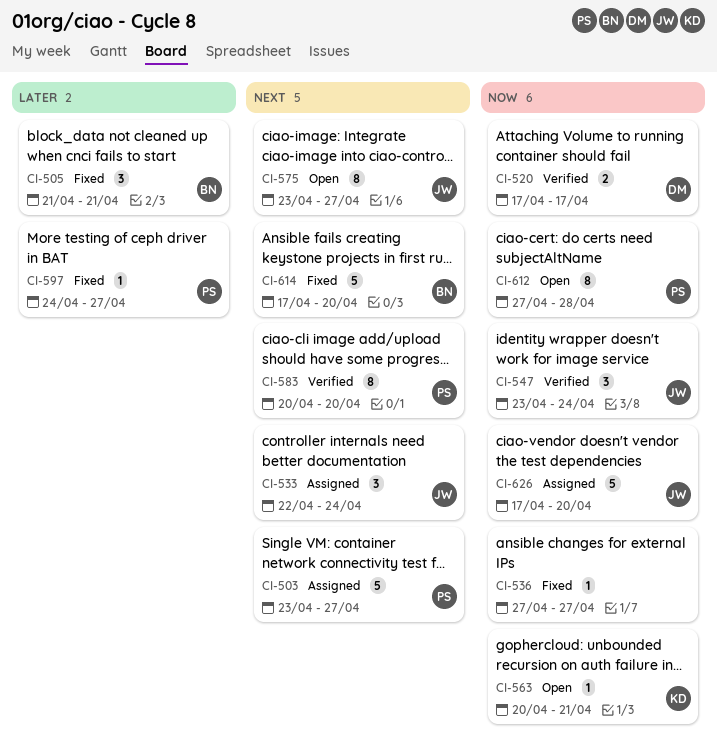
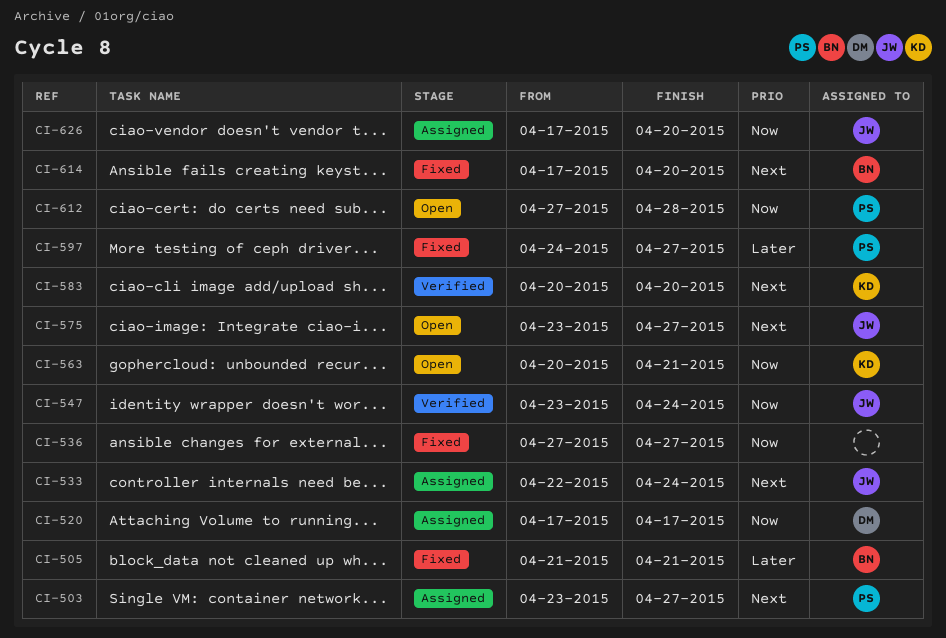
CI-520, status: Verified -> Assigned
CI-583, owner: PS -> KD

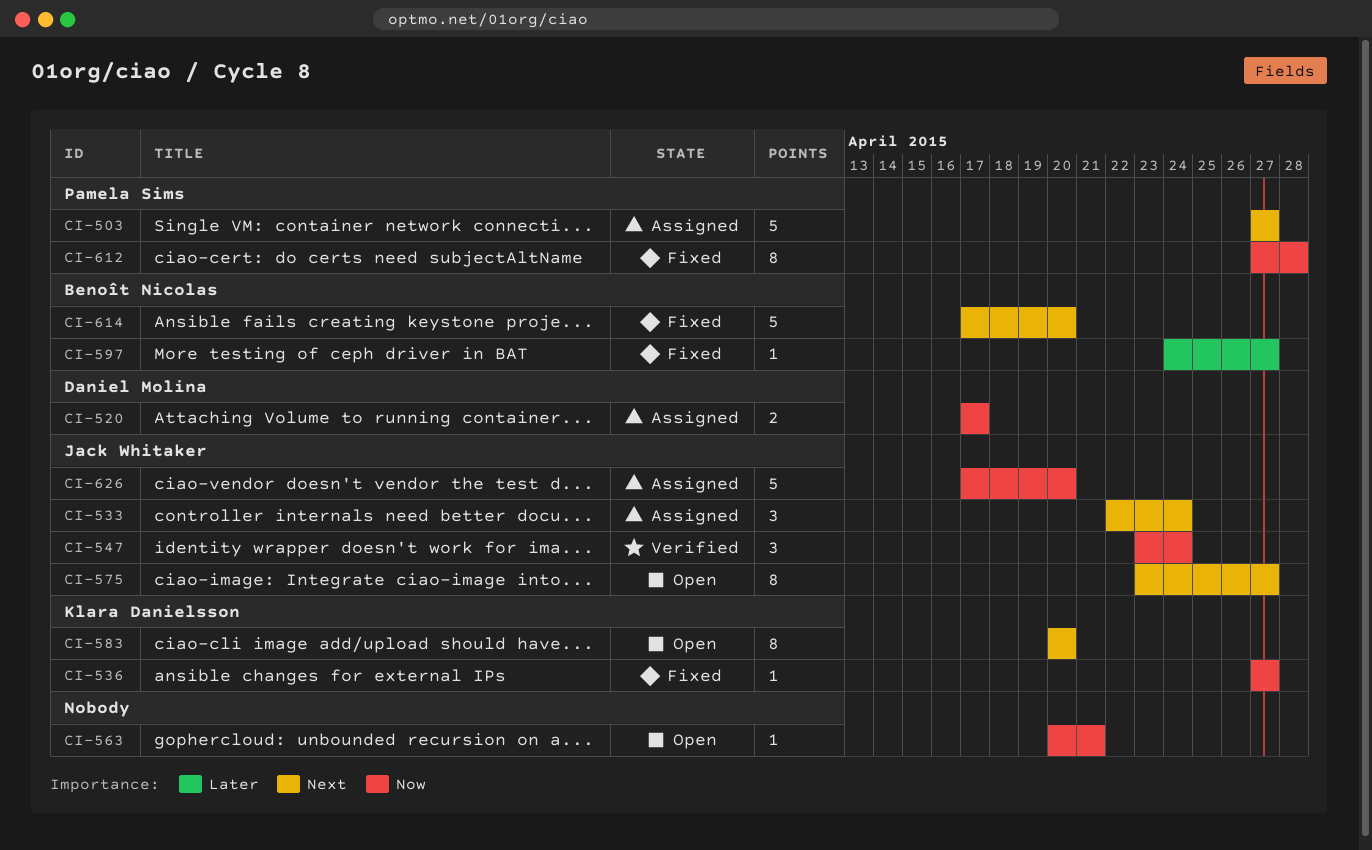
CI-503, start: Apr 23 -> Apr 27
CI-505: present -> none
CI-536, owner: none -> Klara Danielsson
CI-563, owner: Klara Danielsson -> none
CI-583, status: Verified -> Open
CI-597, owner: Pamela Sims -> Benoît Nicolas
CI-612, status: Open -> Fixed

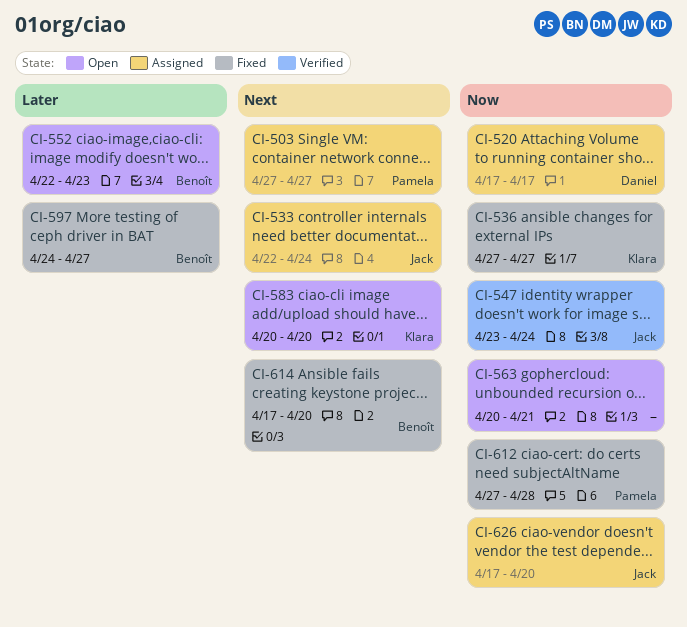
CI-552: none -> present
CI-575: present -> none

